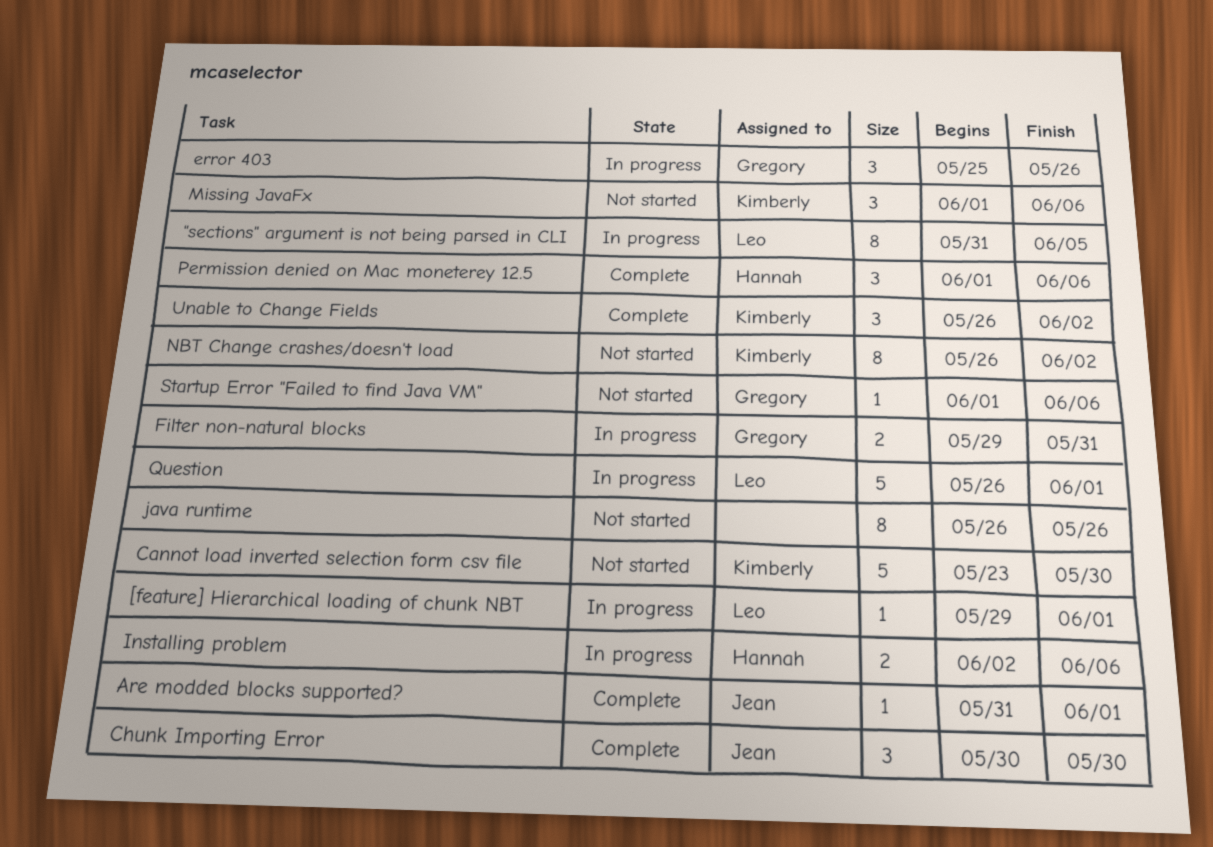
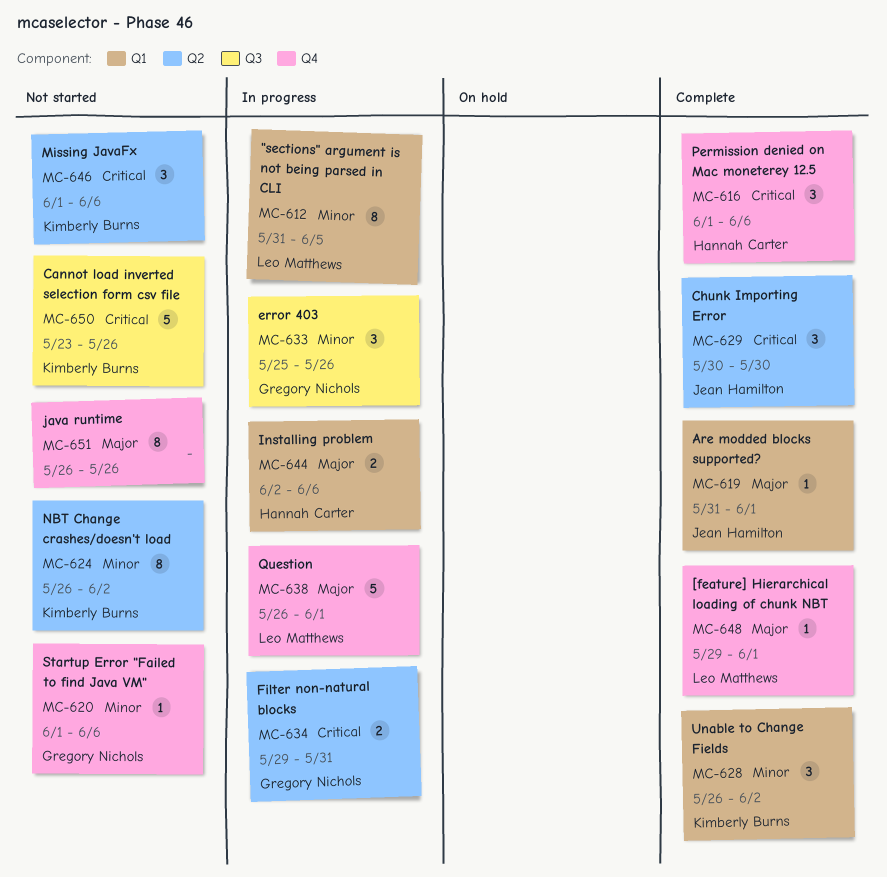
[feature] Hierarchical loading of chunk NBT, status: In progress -> Complete
Cannot load inverted selection form csv file, due: May 30 -> May 26

